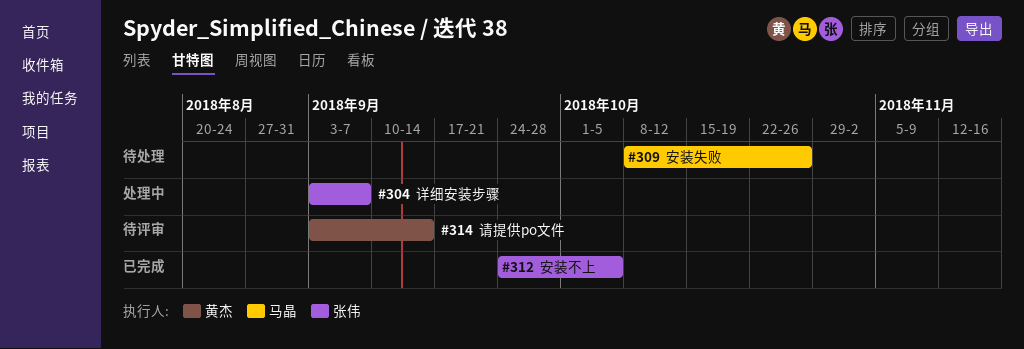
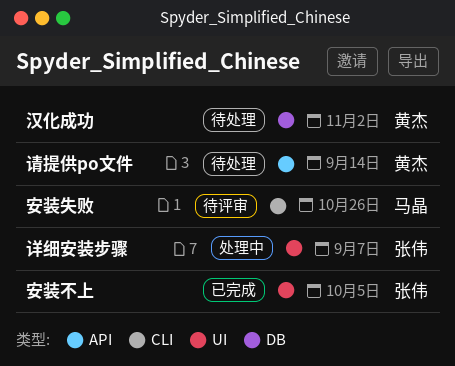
安装失败, status: 待处理 -> 待评审
汉化成功: none -> present
请提供po文件, status: 待评审 -> 待处理

